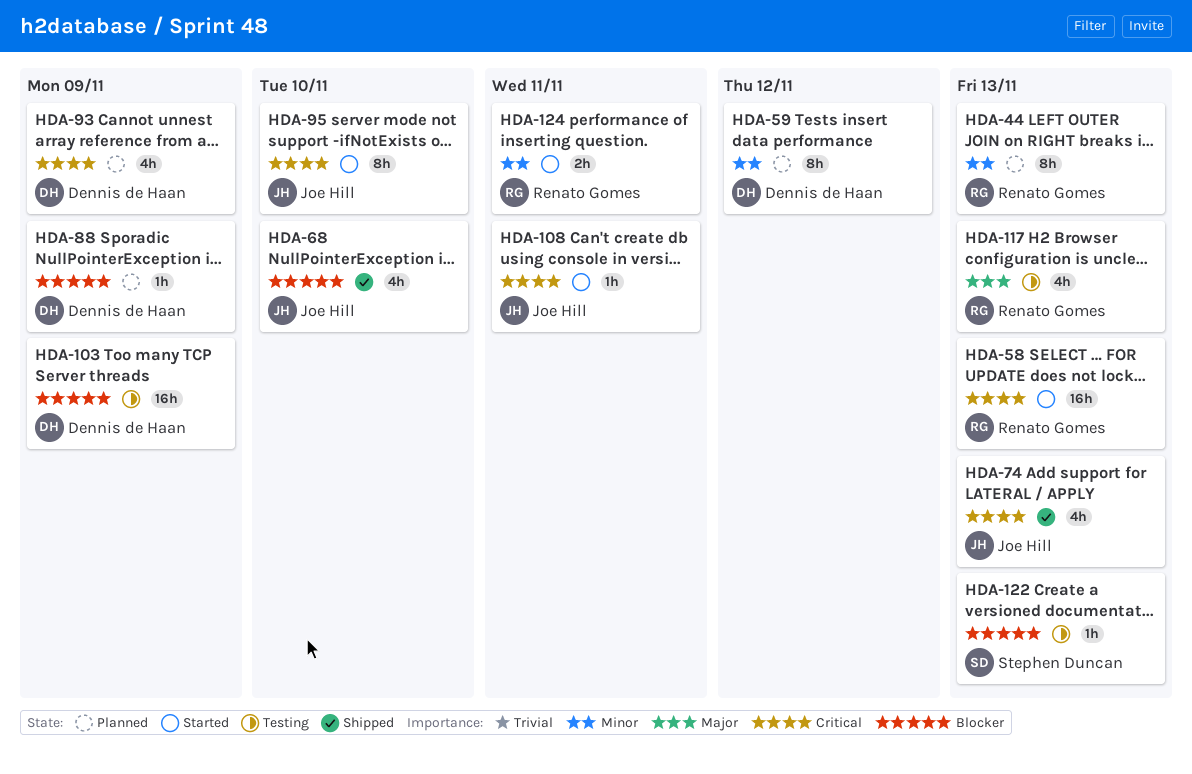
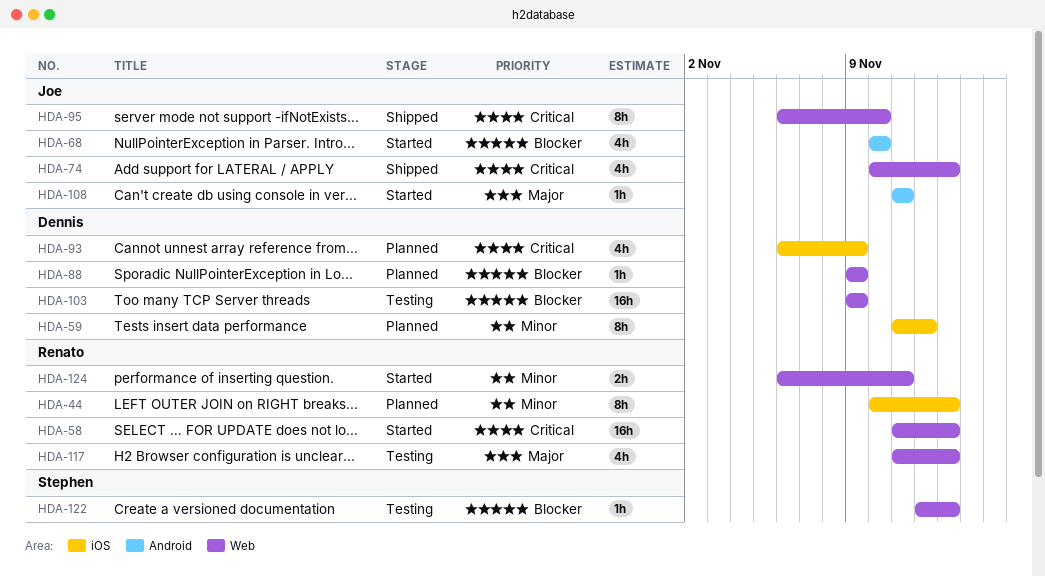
HDA-68, status: Shipped -> Started
HDA-95, status: Started -> Shipped
HDA-108, priority: Critical -> Major

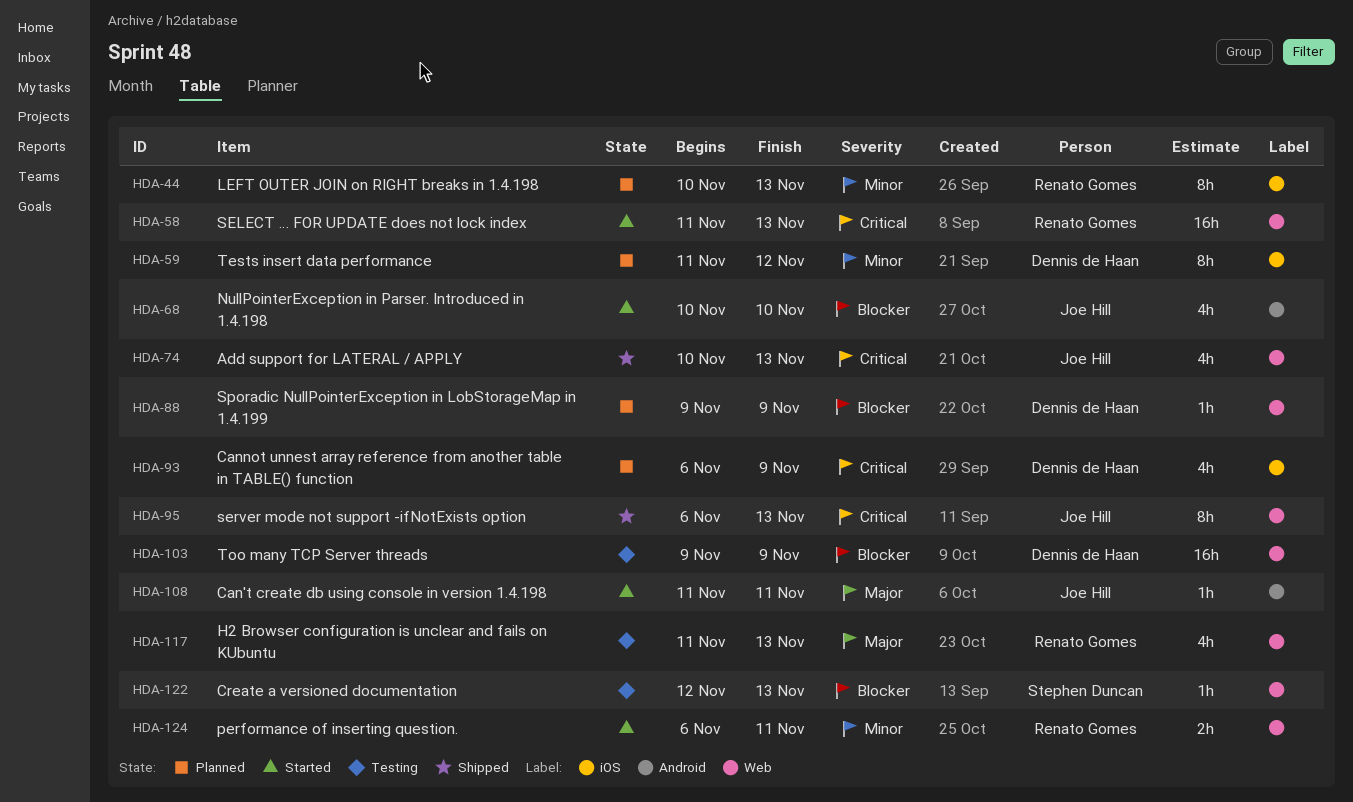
HDA-95, due: Nov 10 -> Nov 13

